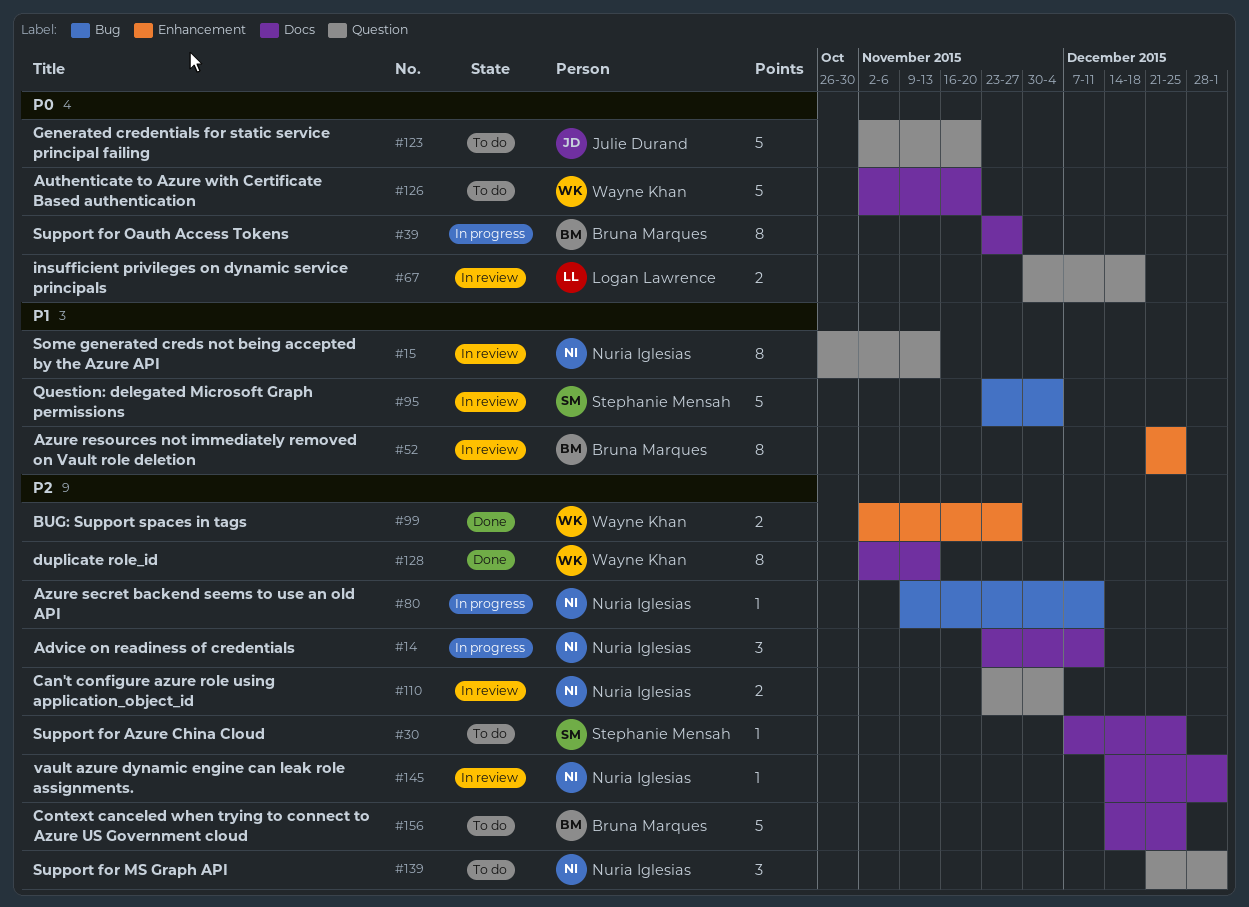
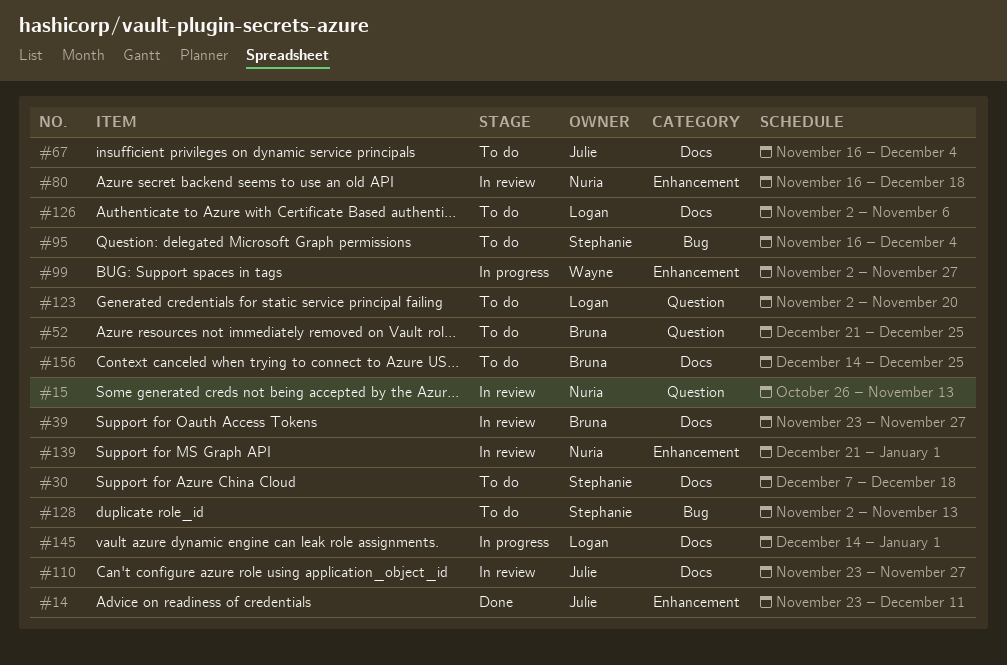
#14, status: In progress -> Done
#14, owner: Nuria Iglesias -> Julie Durand
#14, label: Docs -> Enhancement
#30, due: Dec 25 -> Dec 18
#39, status: In progress -> In review
#52, status: In review -> To do
#52, label: Enhancement -> Question
#67, status: In review -> To do
#67, owner: Logan Lawrence -> Julie Durand
#67, label: Question -> Docs
#67, start: Nov 30 -> Nov 16
#67, due: Dec 18 -> Dec 4
#80, status: In progress -> In review
#80, label: Bug -> Enhancement
#80, start: Nov 9 -> Nov 16
#80, due: Dec 11 -> Dec 18
#95, status: In review -> To do
#95, start: Nov 23 -> Nov 16
#99, status: Done -> In progress
#110, owner: Nuria Iglesias -> Julie Durand
#110, label: Question -> Docs
#110, due: Dec 4 -> Nov 27
#123, owner: Julie Durand -> Logan Lawrence
#126, owner: Wayne Khan -> Logan Lawrence
#126, due: Nov 20 -> Nov 6
#128, status: Done -> To do
#128, owner: Wayne Khan -> Stephanie Mensah
#128, label: Docs -> Bug
#139, status: To do -> In review
#139, label: Question -> Enhancement
#145, status: In review -> In progress
#145, owner: Nuria Iglesias -> Logan Lawrence

